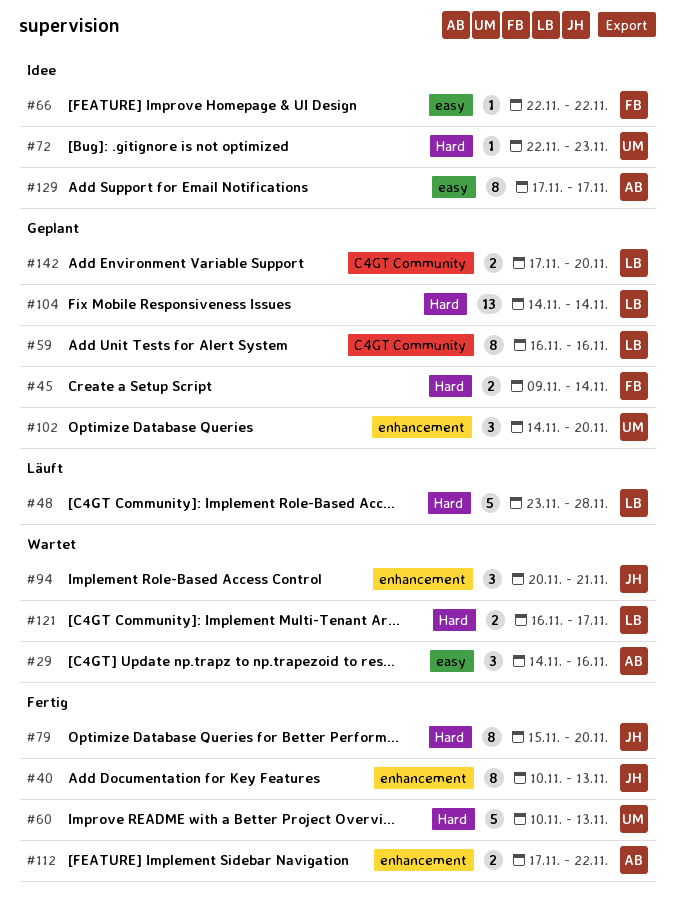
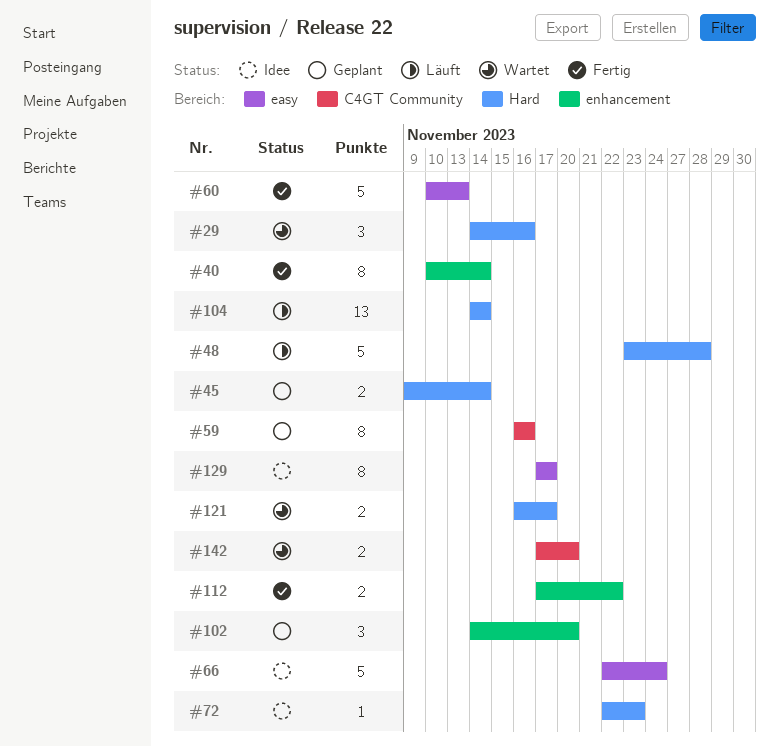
#29, label: easy -> Hard
#40, due: Nov 13 -> Nov 14
#60, label: Hard -> easy
#66, estimate: 1 -> 5
#66, due: Nov 22 -> Nov 24
#79: present -> none
#94: present -> none
#104, status: Geplant -> Läuft
#142, status: Geplant -> Wartet

